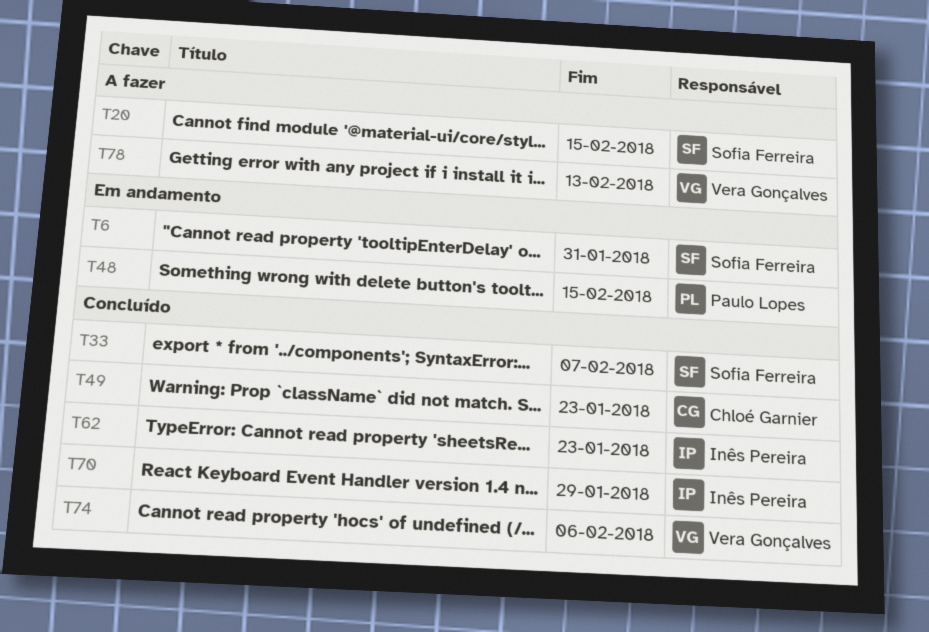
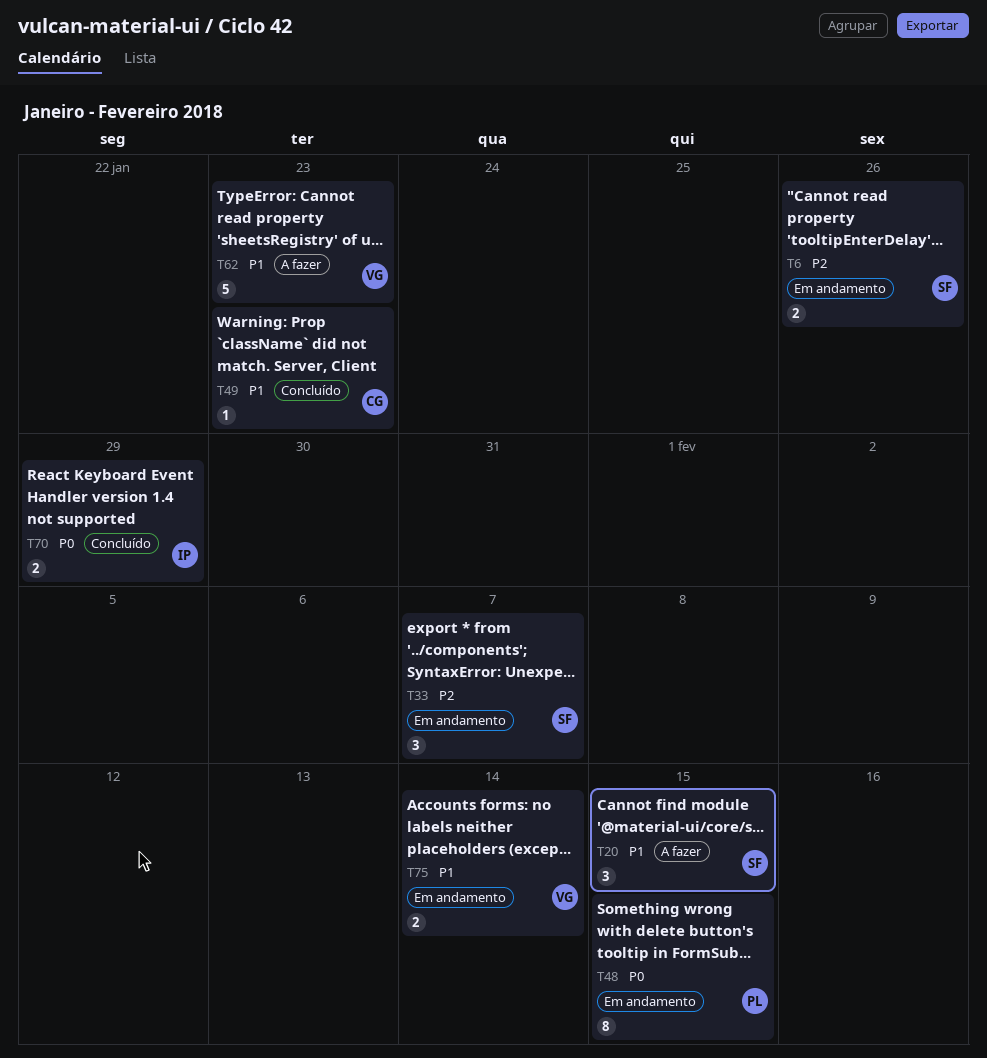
T6, due: Jan 31 -> Jan 26
T33, status: Concluído -> Em andamento
T62, status: Concluído -> A fazer
T62, owner: Inês Pereira -> Vera Gonçalves
T74: present -> none
T75: none -> present
T78: present -> none

